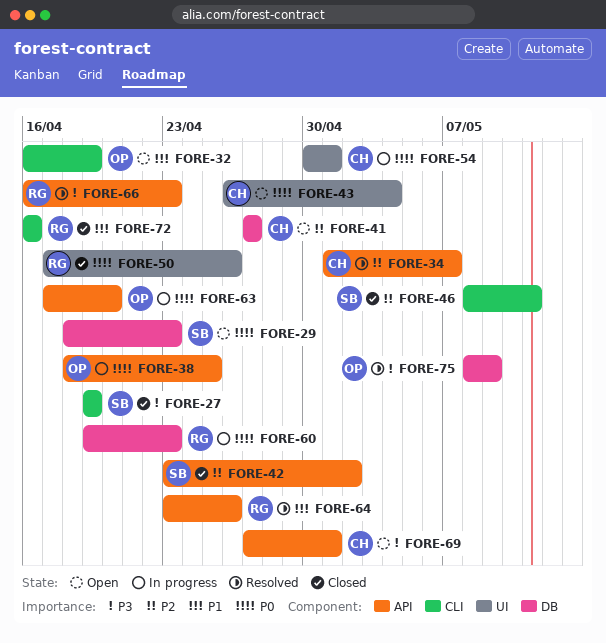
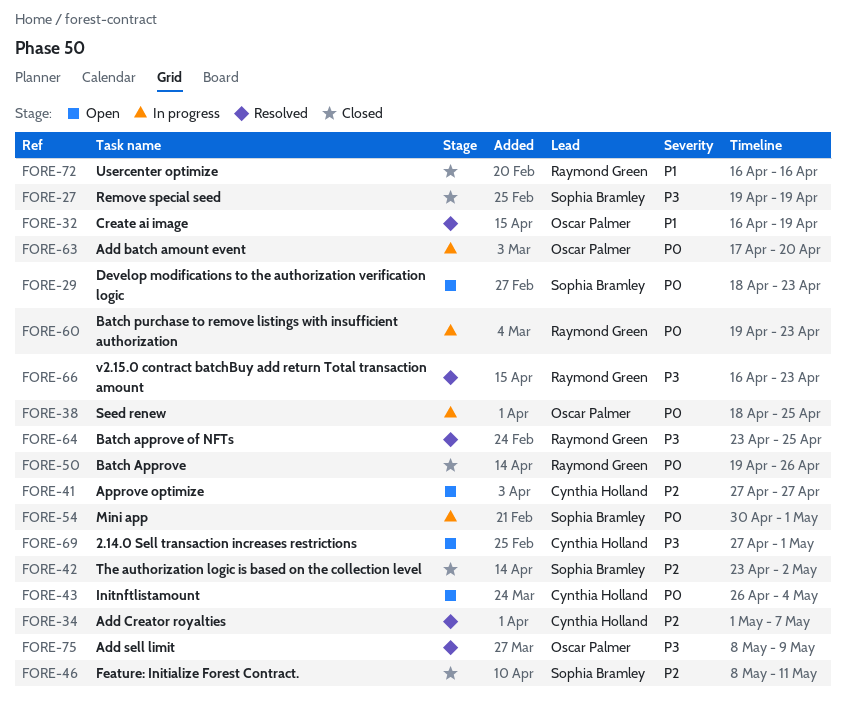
FORE-32, status: Open -> Resolved
FORE-50, start: Apr 17 -> Apr 19
FORE-54, owner: Cynthia Holland -> Sophia Bramley
FORE-64, priority: P1 -> P3
FORE-64, due: Apr 26 -> Apr 25

